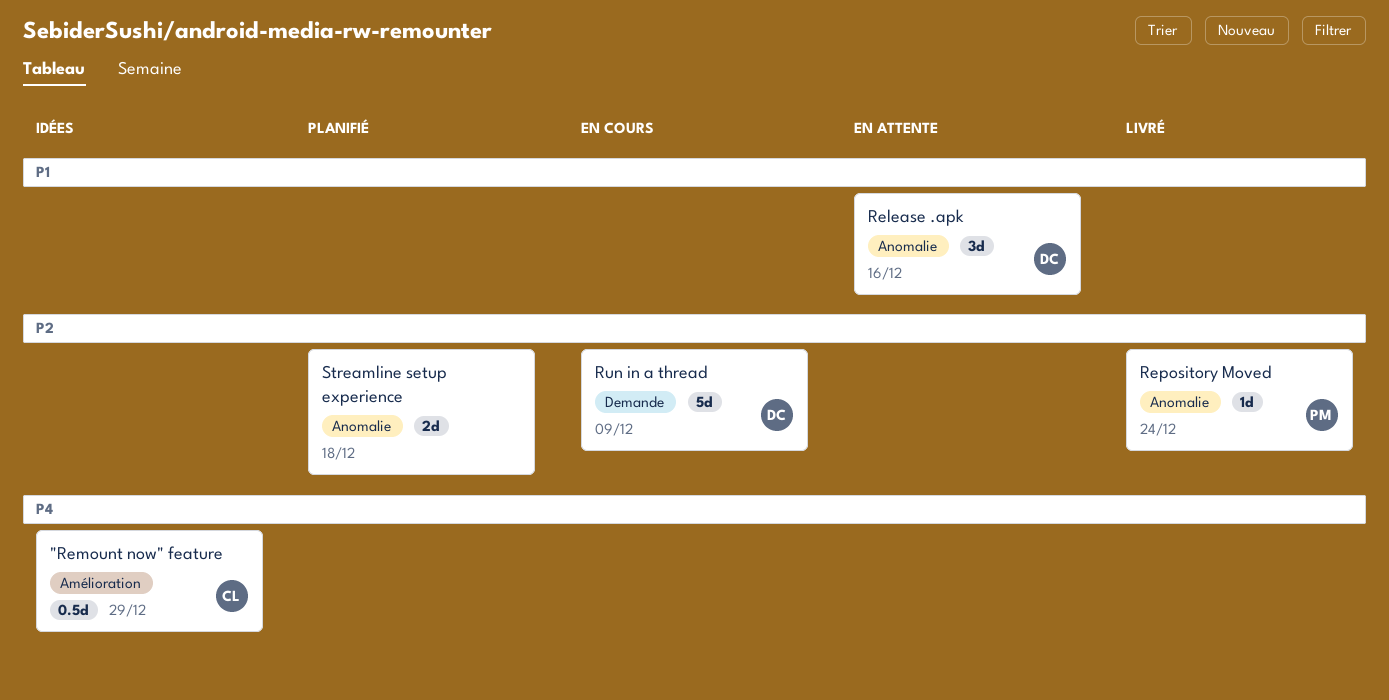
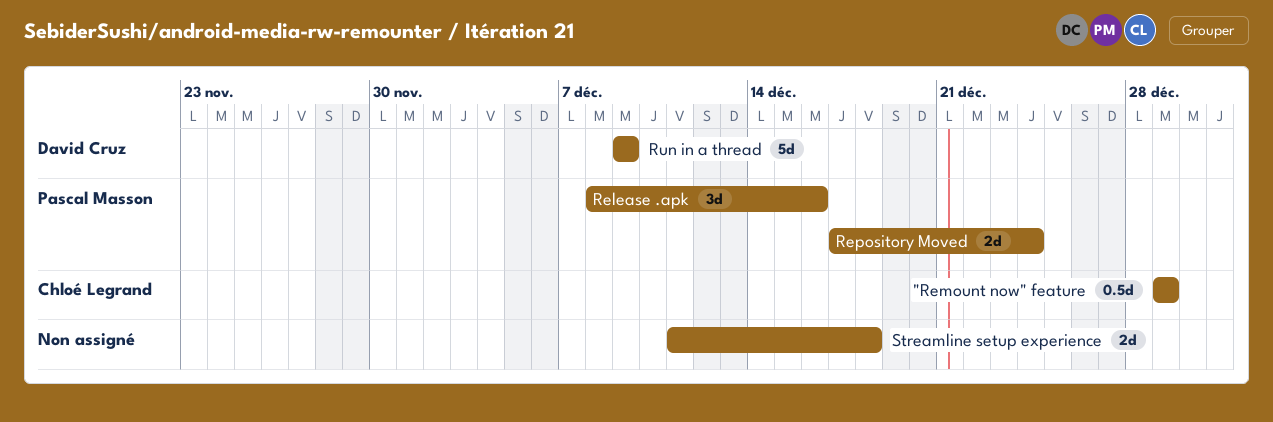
Release .apk, owner: David Cruz -> Pascal Masson
Repository Moved, estimate: 1d -> 2d

